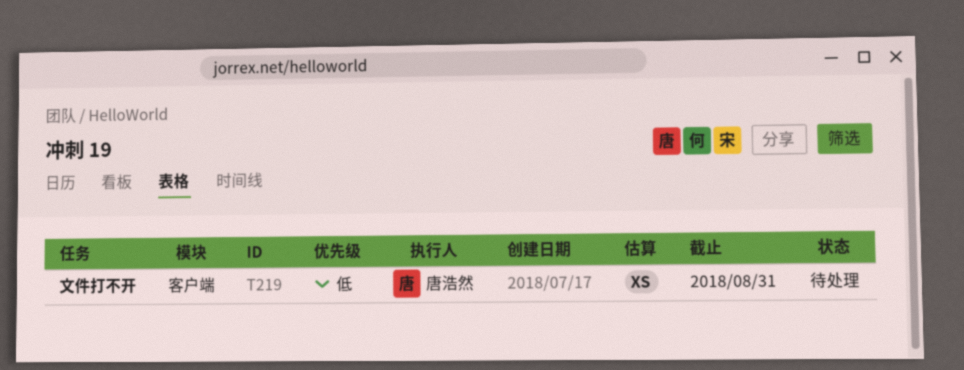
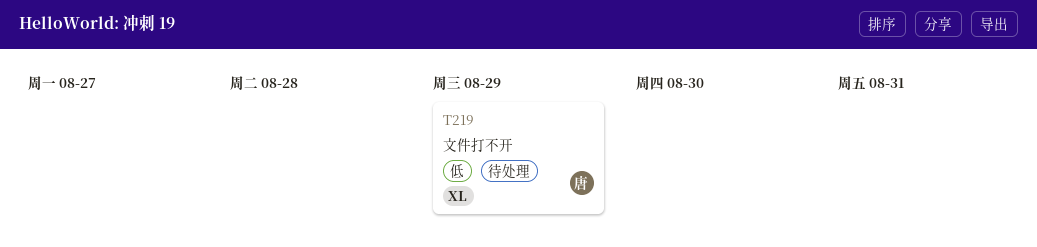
T219, estimate: XS -> XL
T219, due: Aug 31 -> Aug 29

